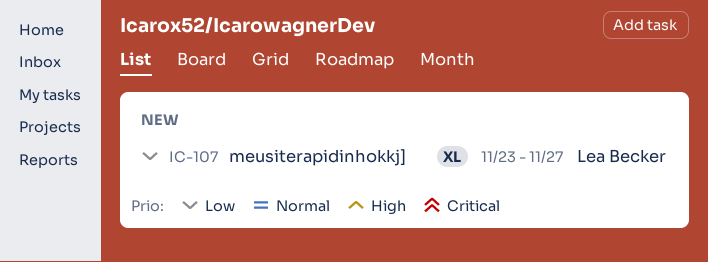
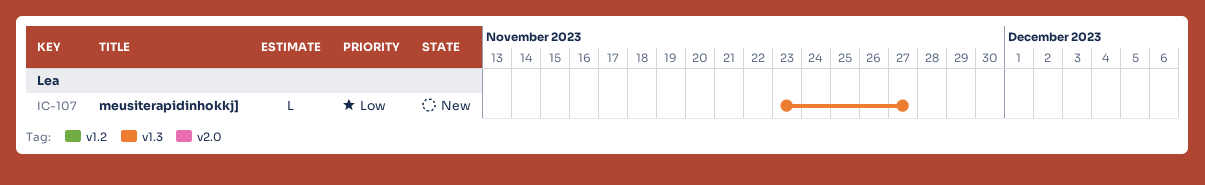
IC-107, estimate: XL -> L

